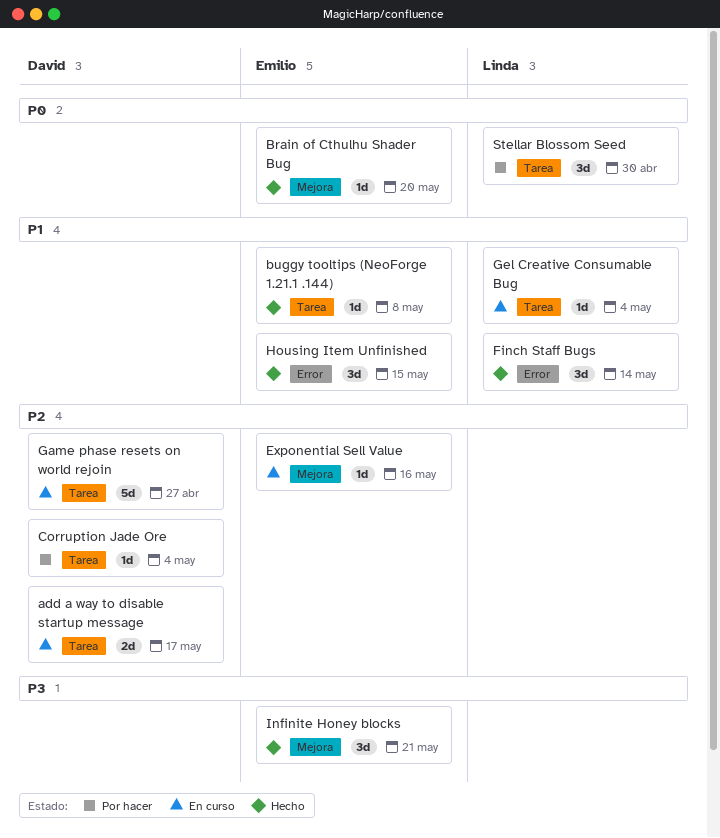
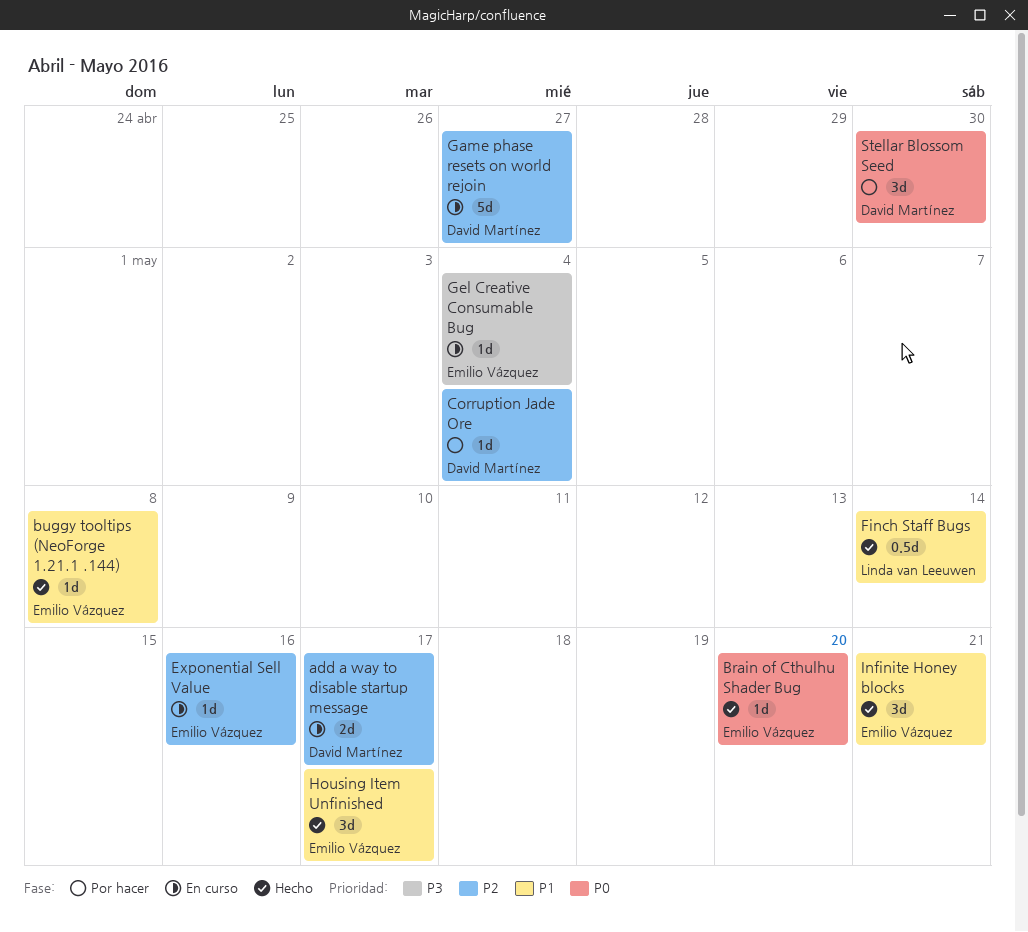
Finch Staff Bugs, estimate: 3d -> 0.5d
Gel Creative Consumable Bug, owner: Linda van Leeuwen -> Emilio Vázquez
Gel Creative Consumable Bug, priority: P1 -> P3
Housing Item Unfinished, due: May 15 -> May 17
Infinite Honey blocks, priority: P3 -> P1
Stellar Blossom Seed, owner: Linda van Leeuwen -> David Martínez

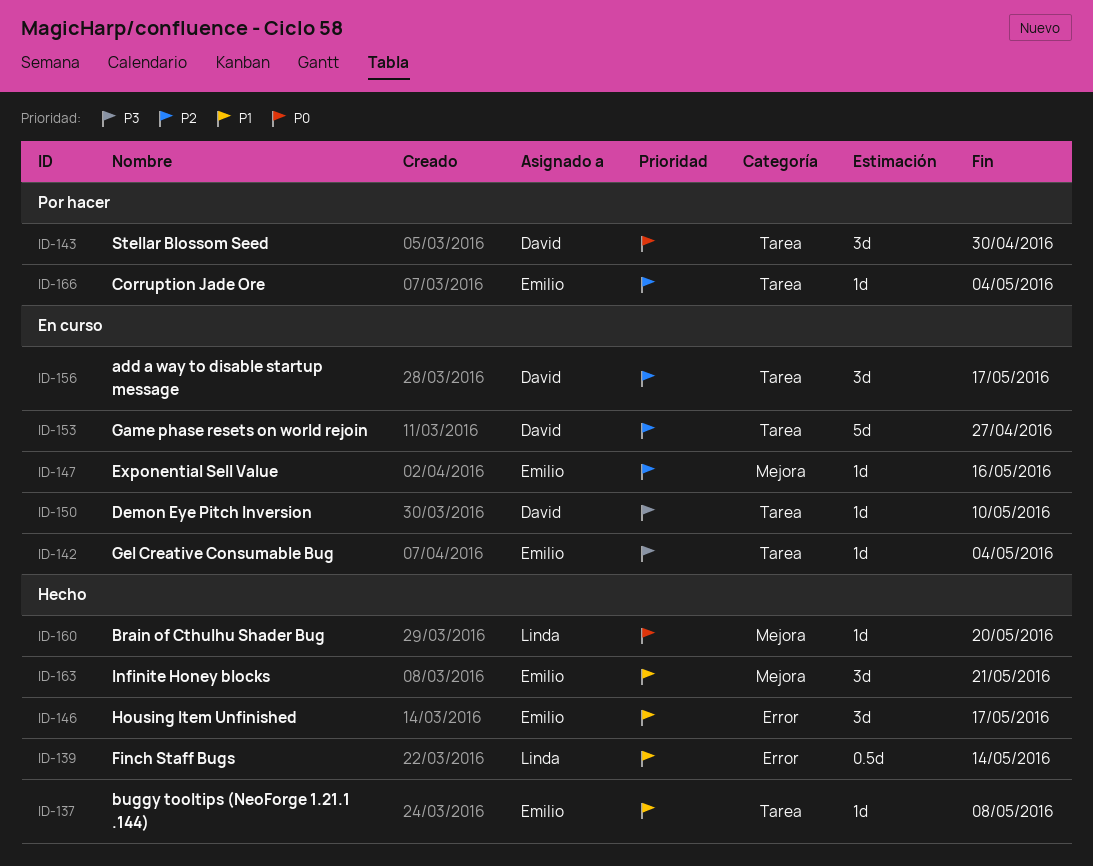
add a way to disable startup message, estimate: 2d -> 3d
Brain of Cthulhu Shader Bug, owner: Emilio Vázquez -> Linda van Leeuwen
Corruption Jade Ore, owner: David Martínez -> Emilio Vázquez
Demon Eye Pitch Inversion: none -> present

